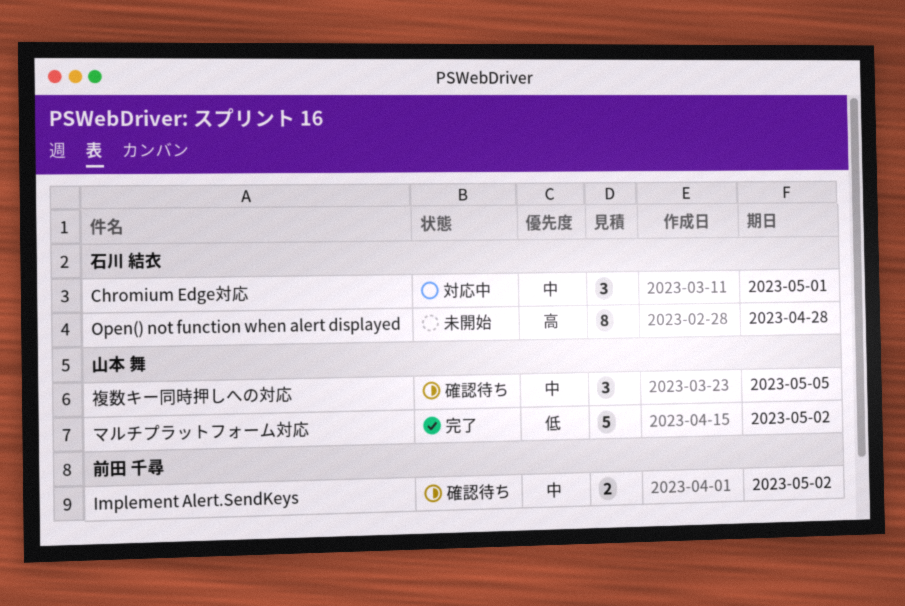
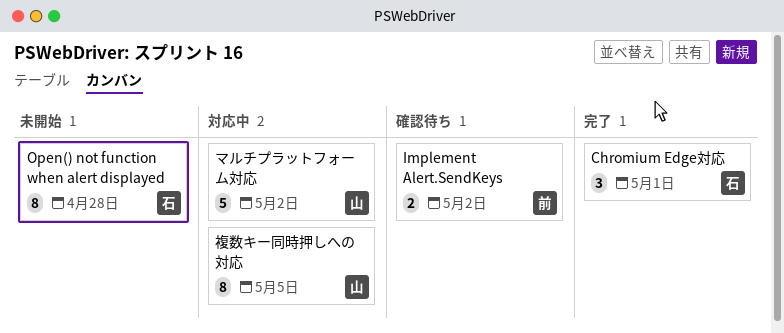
Chromium Edge対応, status: 対応中 -> 完了
マルチプラットフォーム対応, status: 完了 -> 対応中
複数キー同時押しへの対応, status: 確認待ち -> 対応中
複数キー同時押しへの対応, estimate: 3 -> 8

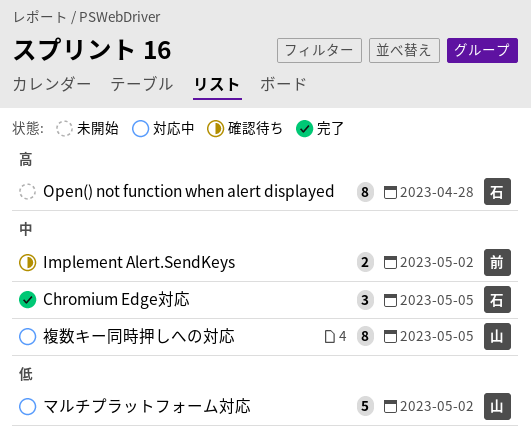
Chromium Edge対応, due: May 1 -> May 5

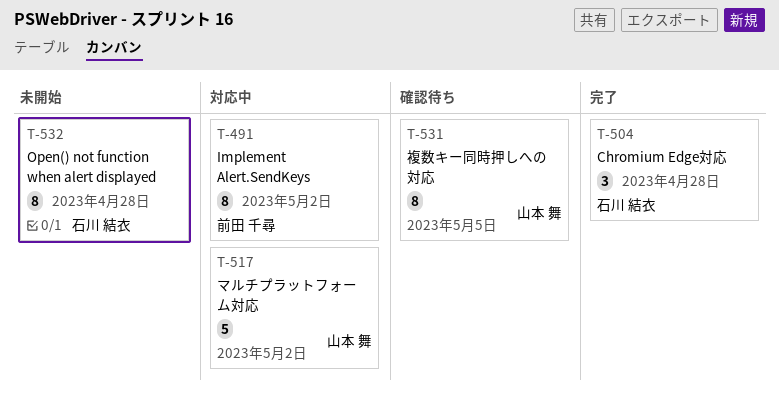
Chromium Edge対応, due: May 5 -> Apr 28
Implement Alert.SendKeys, status: 確認待ち -> 対応中
Implement Alert.SendKeys, estimate: 2 -> 8
複数キー同時押しへの対応, status: 対応中 -> 確認待ち

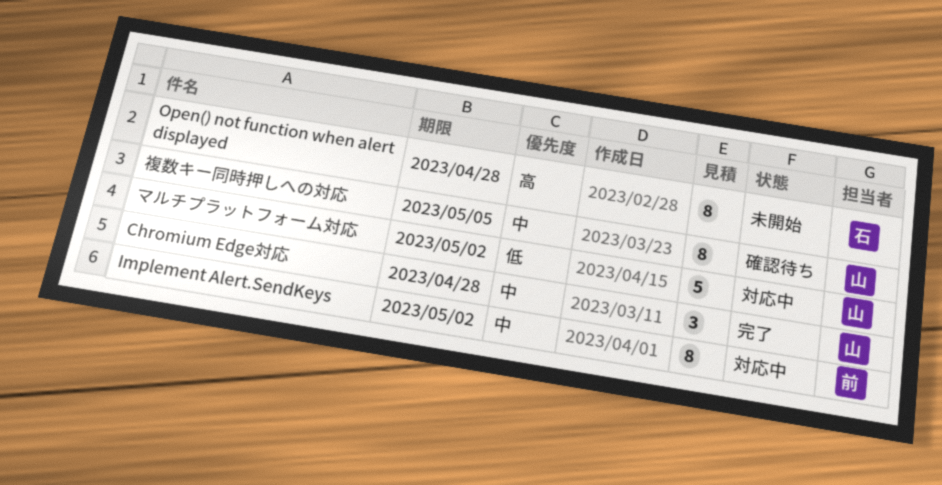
Chromium Edge対応, owner: 石川 結衣 -> 山本 舞

